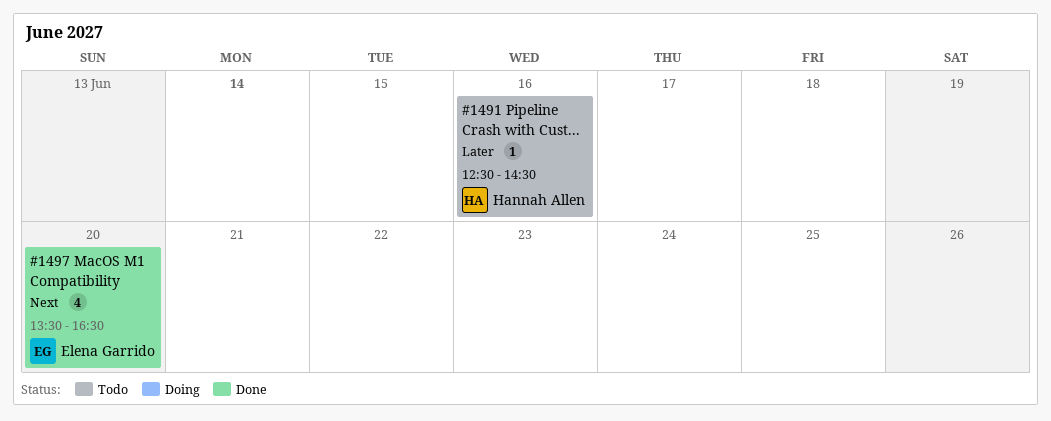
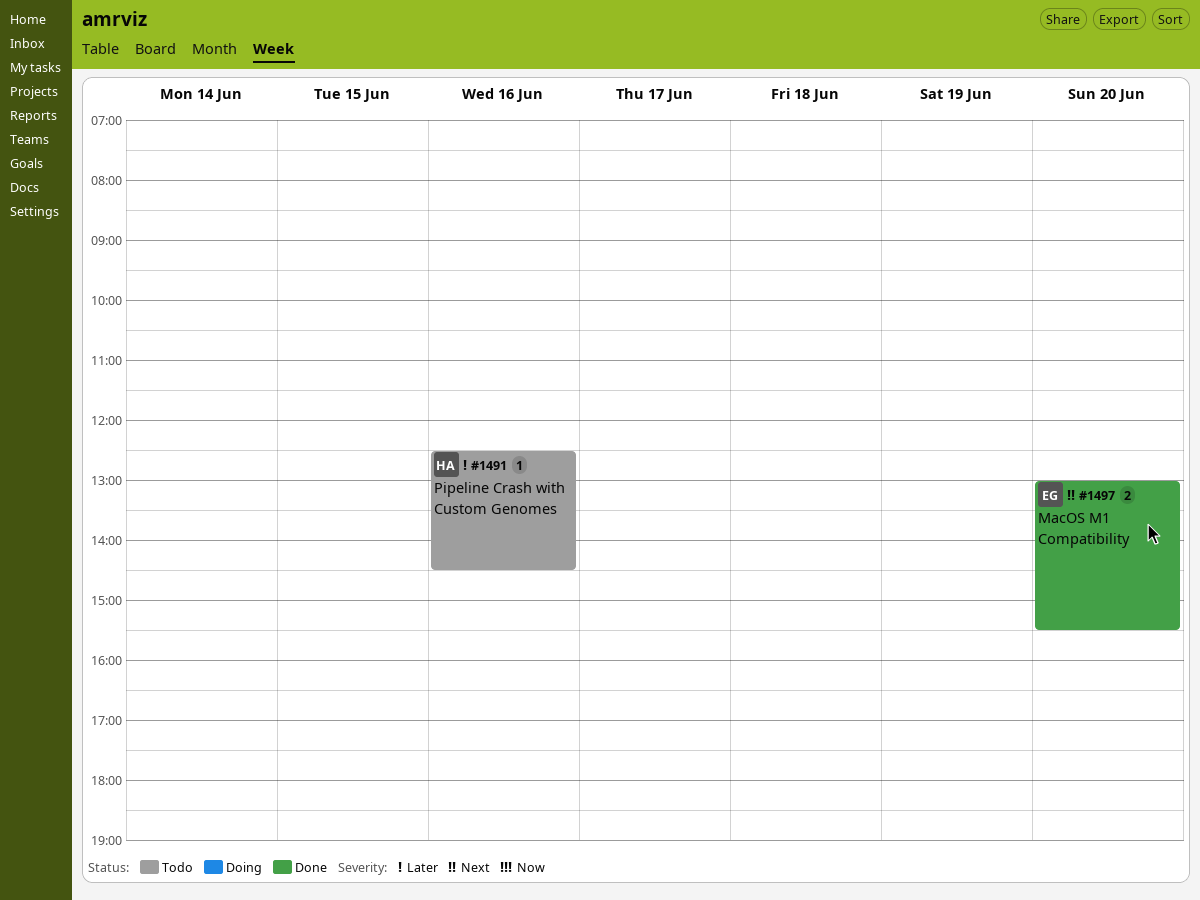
#1497, estimate: 4 -> 2
#1497, begins: 13:30 -> 13:00
#1497, ends: 16:30 -> 15:30

